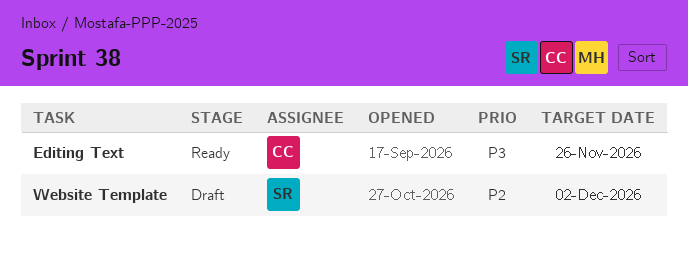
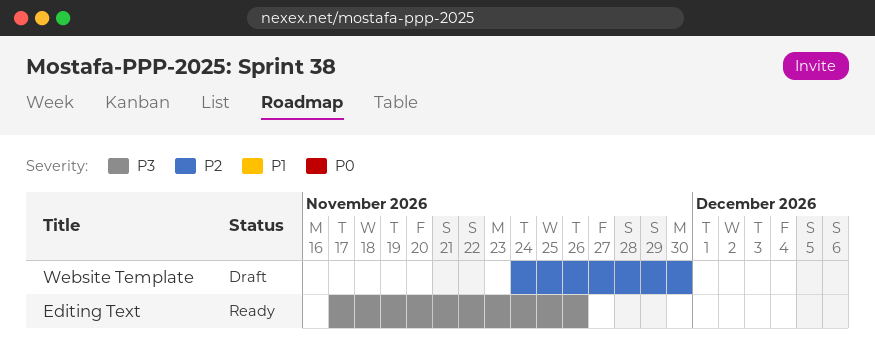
Website Template, due: Dec 2 -> Nov 30

